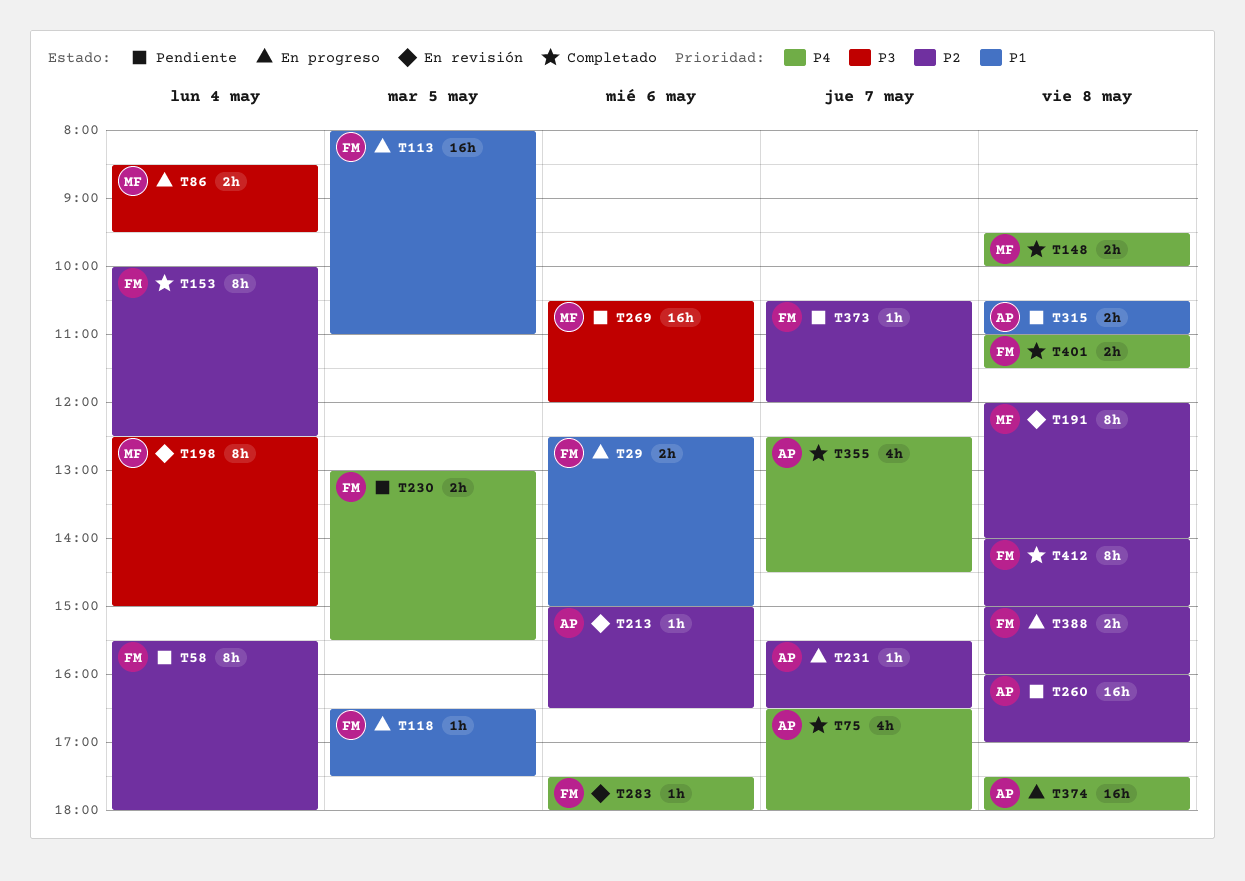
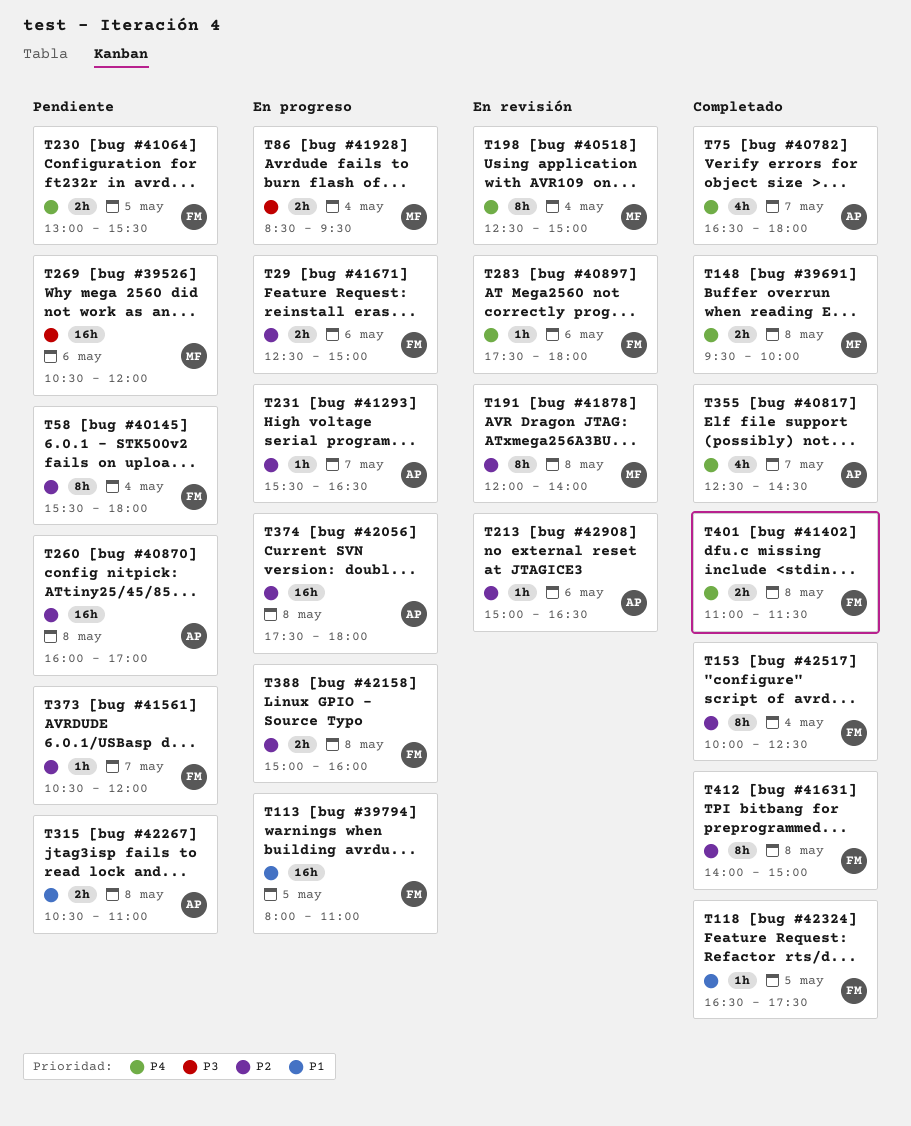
T29, priority: P1 -> P2
T118, status: En progreso -> Completado
T198, priority: P3 -> P4
T374, priority: P4 -> P2

